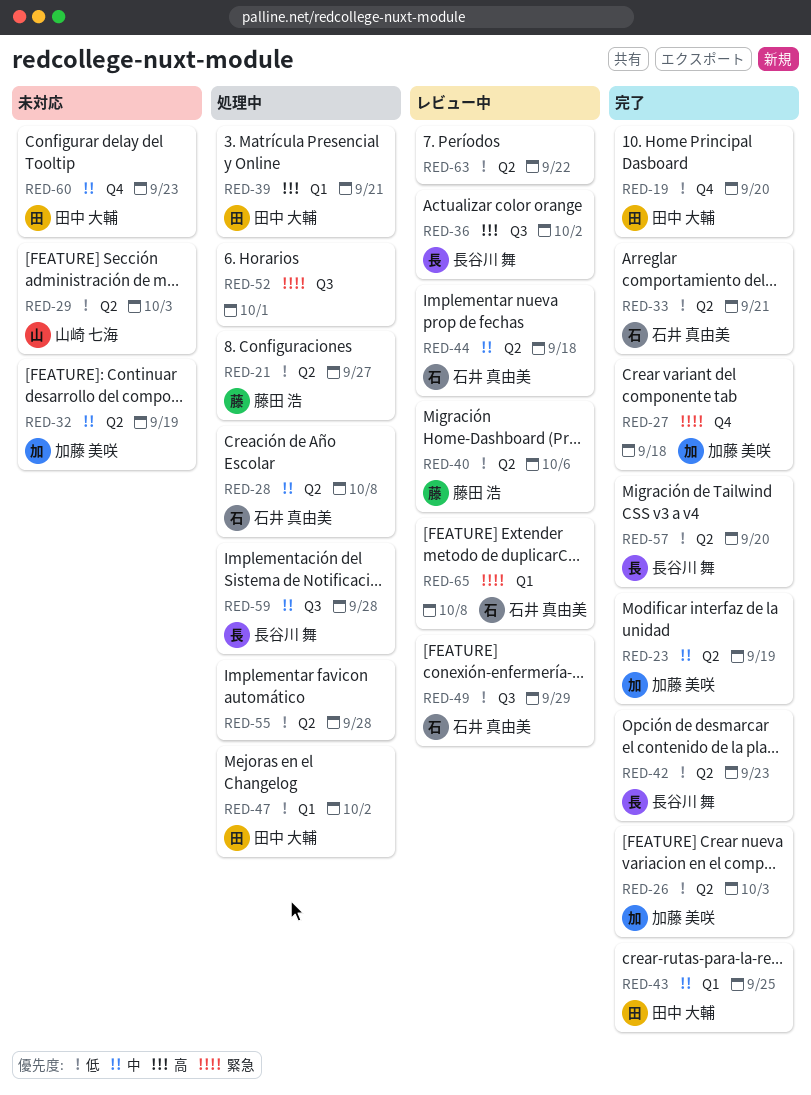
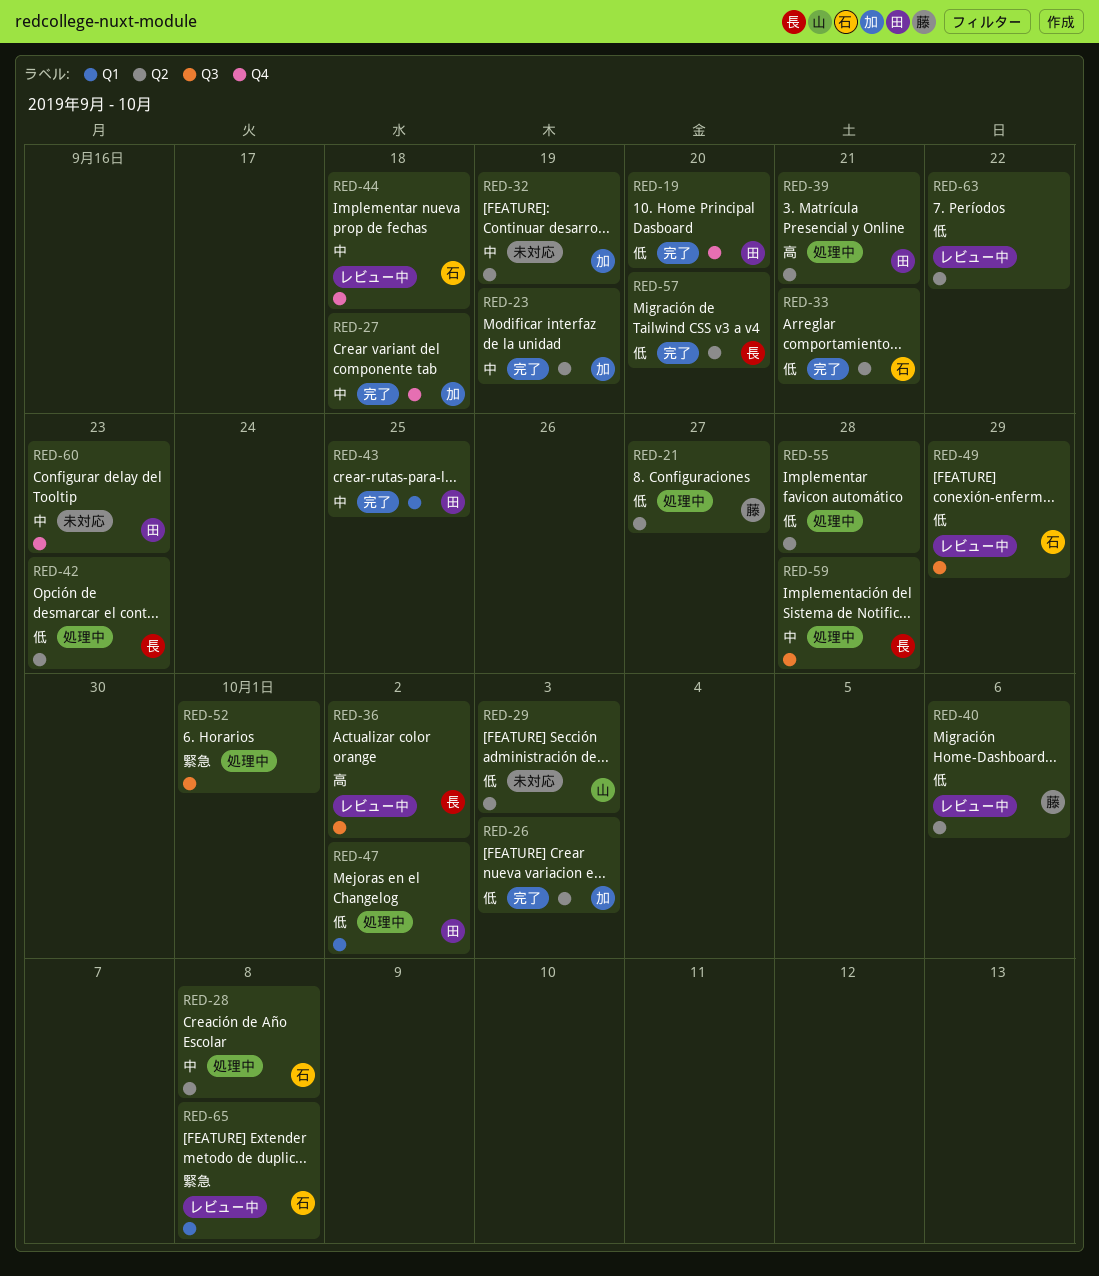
RED-27, priority: 緊急 -> 中
RED-39, label: Q1 -> Q2
RED-42, status: 完了 -> 処理中
RED-44, label: Q2 -> Q4

